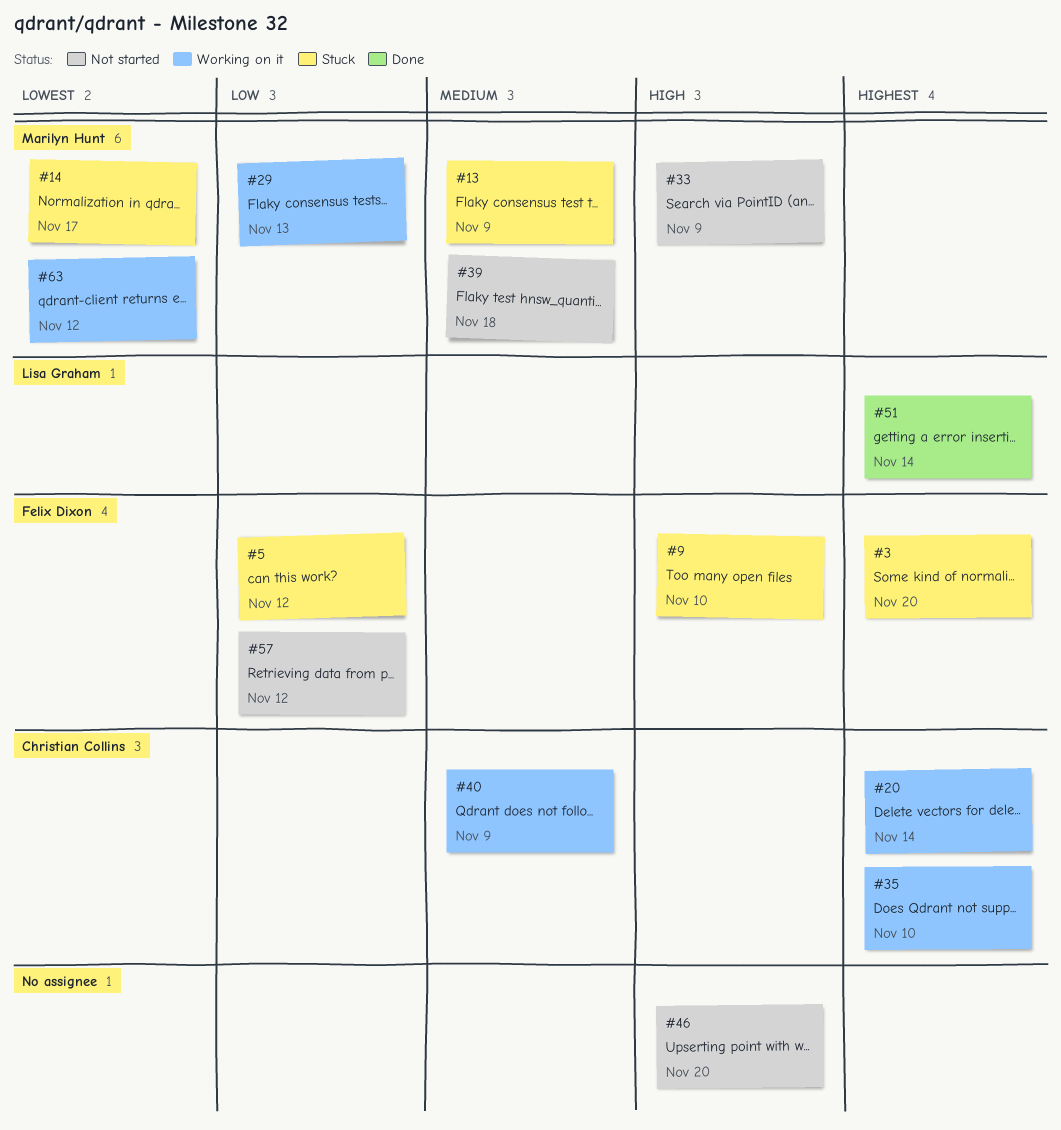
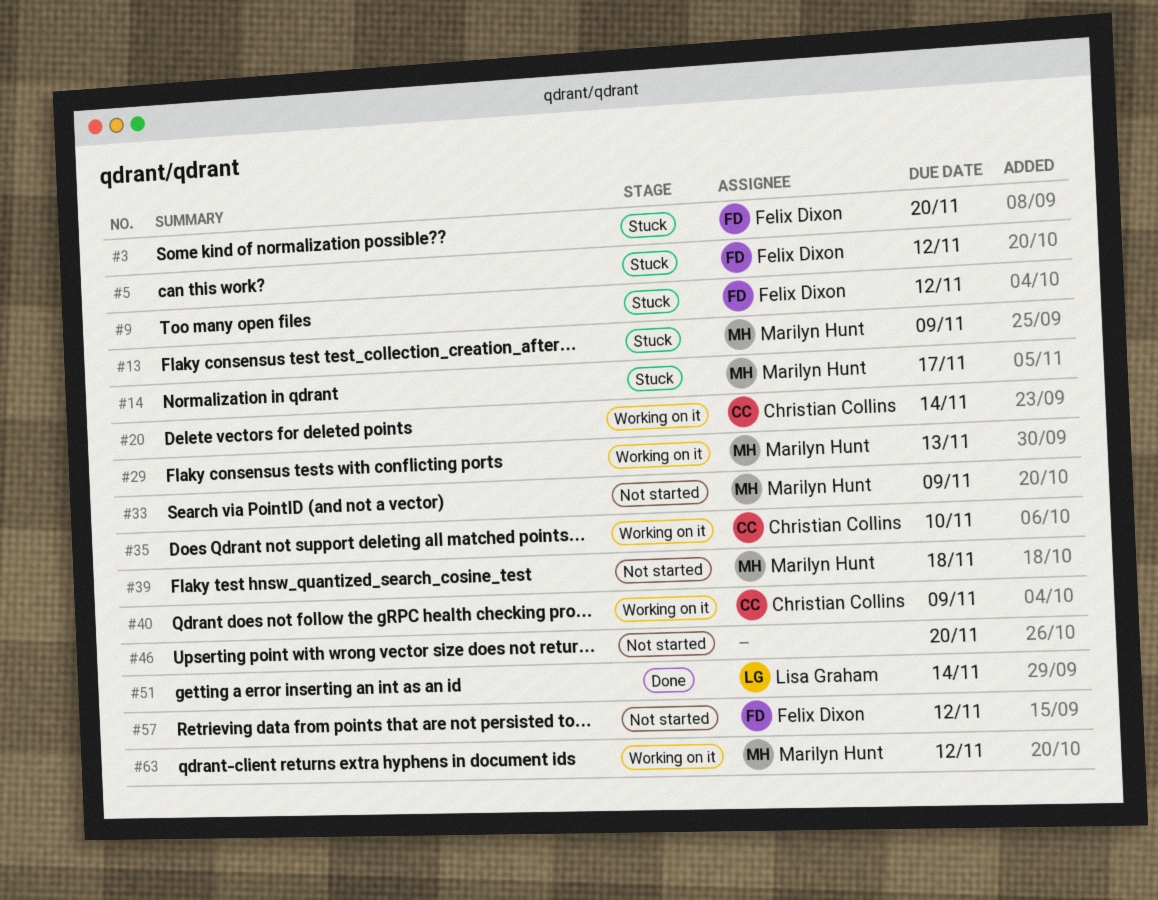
#9, due: Nov 10 -> Nov 12

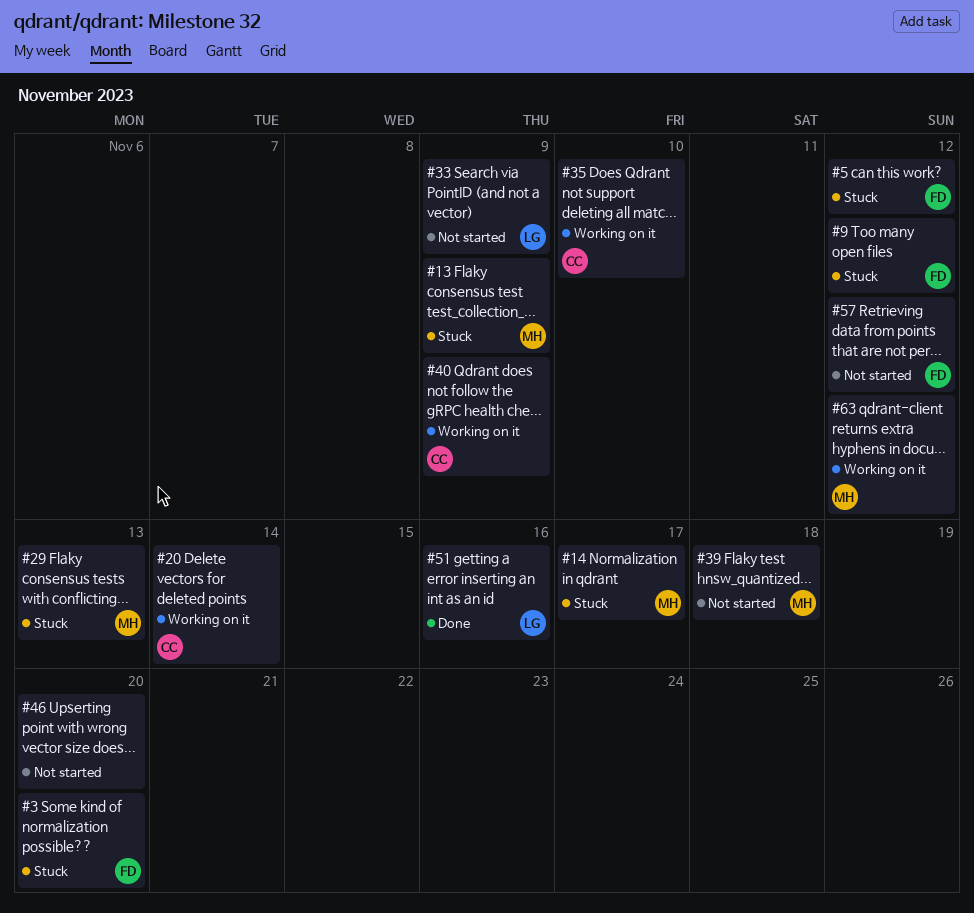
#29, status: Working on it -> Stuck
#33, owner: Marilyn Hunt -> Lisa Graham
#51, due: Nov 14 -> Nov 16

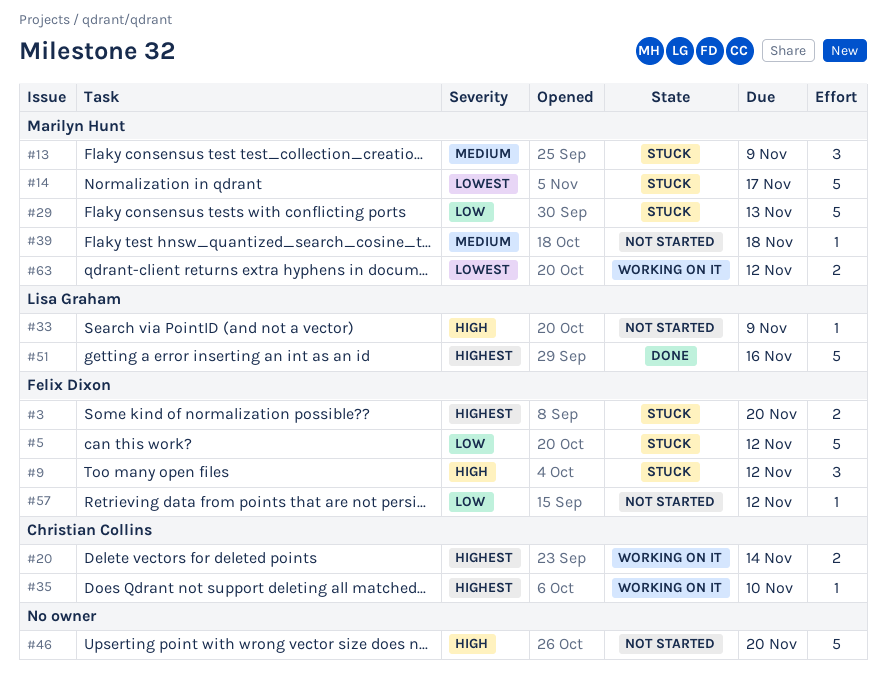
#40: present -> none

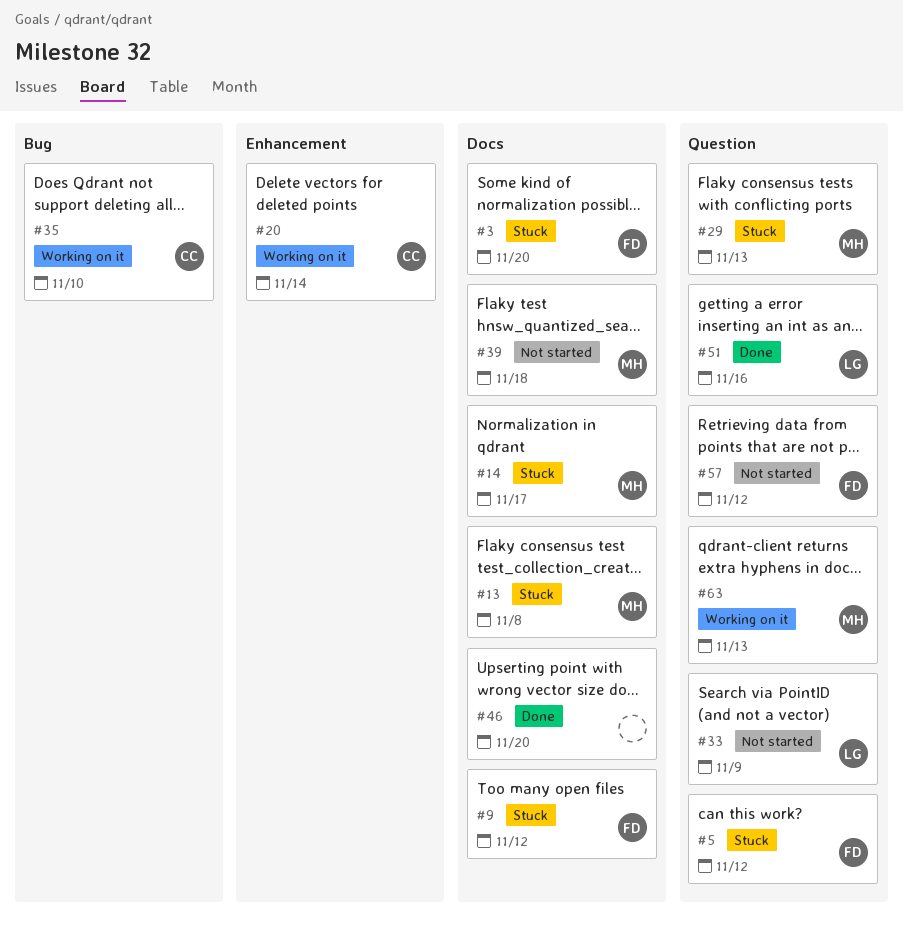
#13, due: Nov 9 -> Nov 8
#46, status: Not started -> Done
#63, due: Nov 12 -> Nov 13

